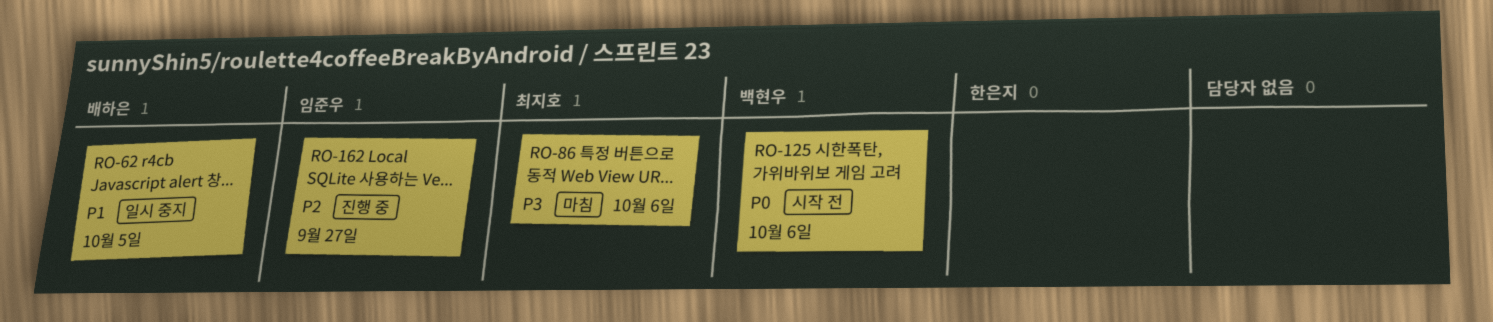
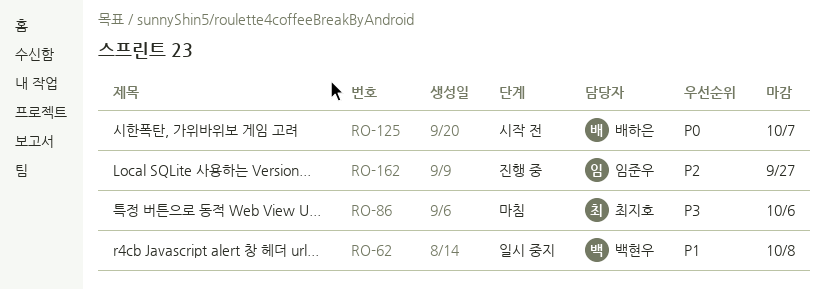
RO-62, owner: 배하은 -> 백현우
RO-62, due: Oct 5 -> Oct 8
RO-125, owner: 백현우 -> 배하은
RO-125, due: Oct 6 -> Oct 7

